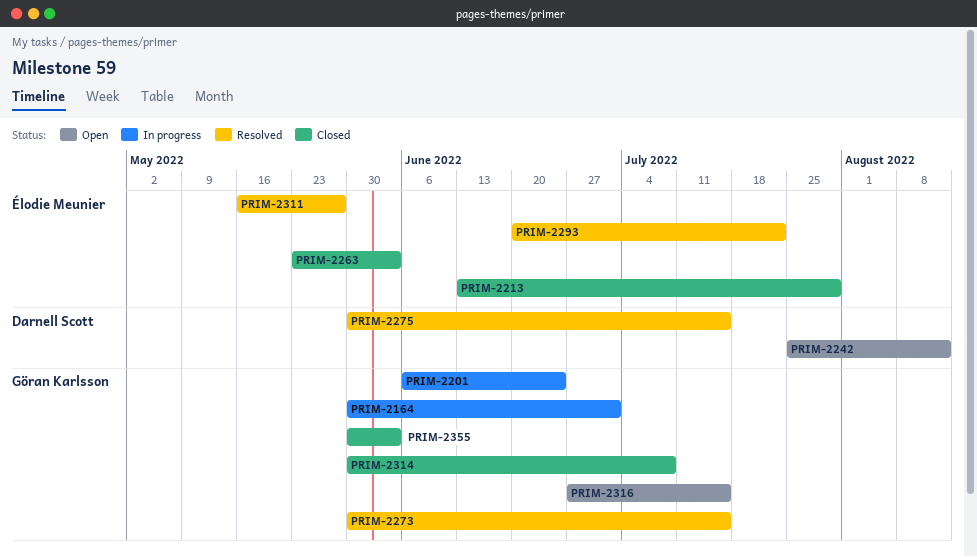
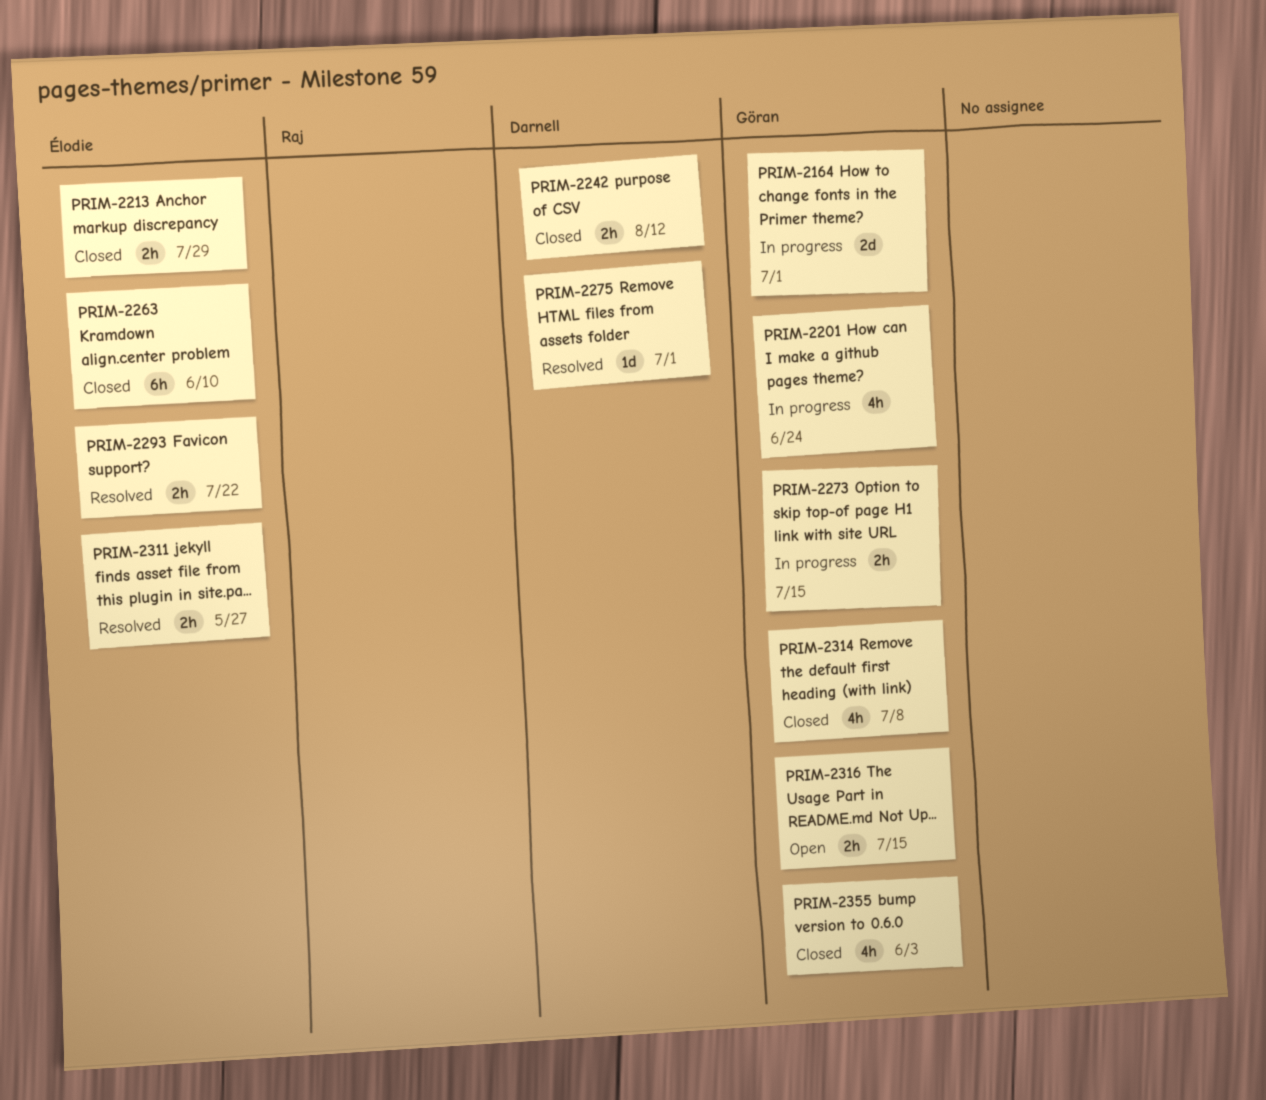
PRIM-2242, status: Open -> Closed
PRIM-2263, due: Jun 3 -> Jun 10
PRIM-2273, status: Resolved -> In progress
PRIM-2275, due: Jul 15 -> Jul 1

